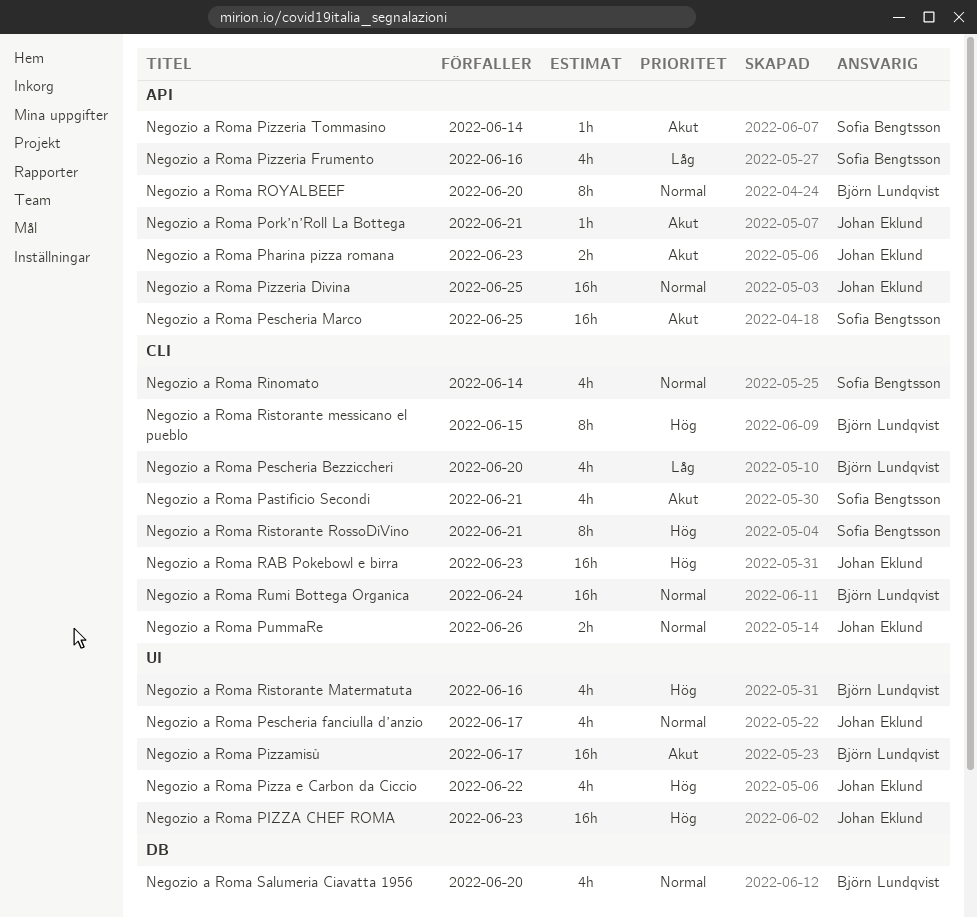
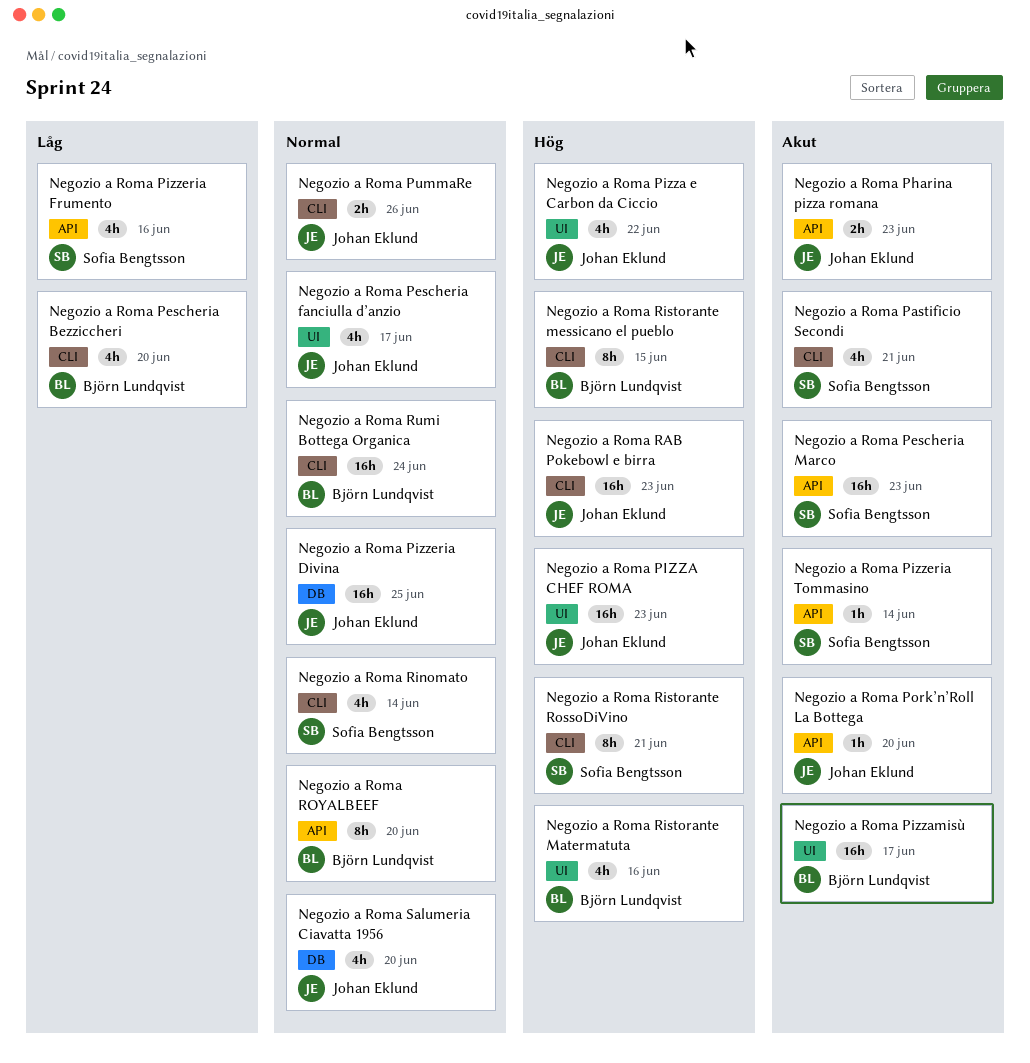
Negozio a Roma Pescheria Marco, due: Jun 25 -> Jun 23
Negozio a Roma Pizzeria Divina, label: API -> DB
Negozio a Roma Pork’n’Roll La Bottega, due: Jun 21 -> Jun 20
Negozio a Roma Salumeria Ciavatta 1956, owner: Björn Lundqvist -> Johan Eklund

